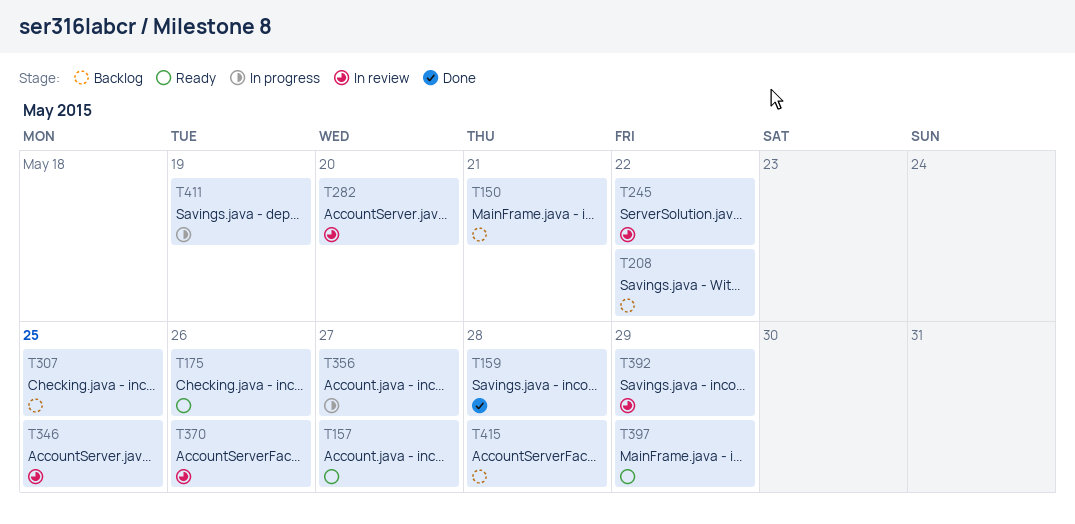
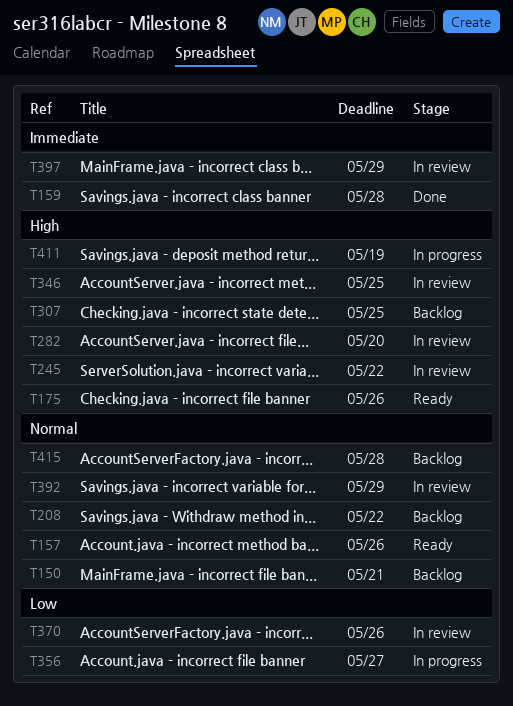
T157, due: May 27 -> May 26
T397, status: Ready -> In review

